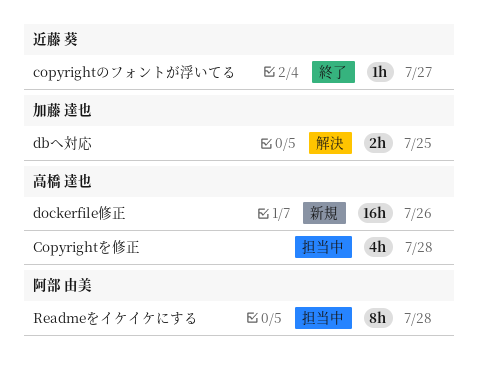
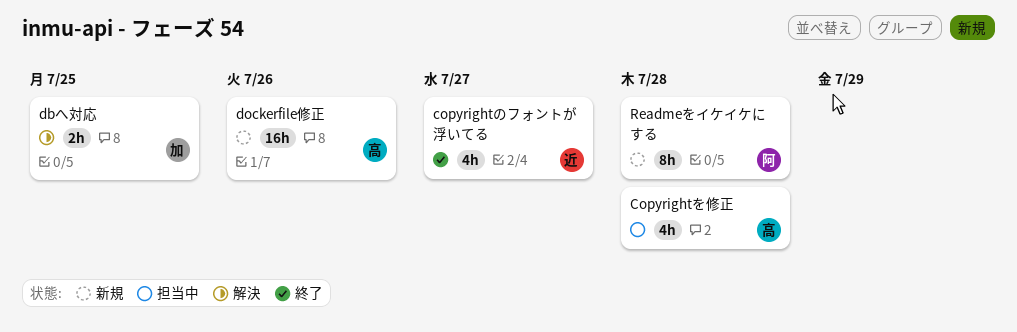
copyrightのフォントが浮いてる, estimate: 1h -> 4h
Readmeをイケイケにする, status: 担当中 -> 新規

